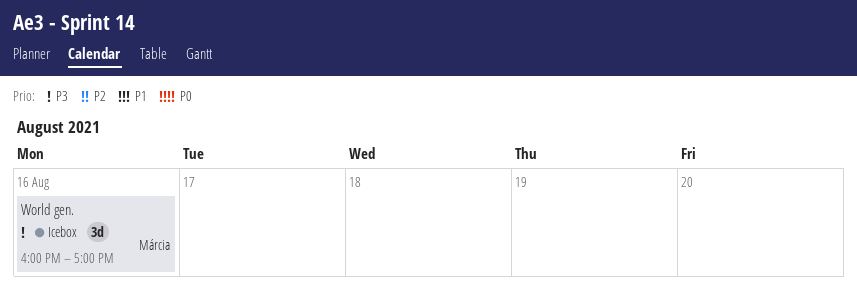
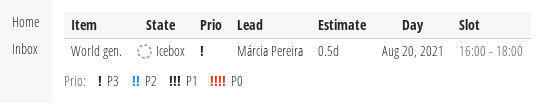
World gen., estimate: 3d -> 0.5d
World gen., day: Aug 16 -> Aug 20
World gen., ends: 17:00 -> 18:00

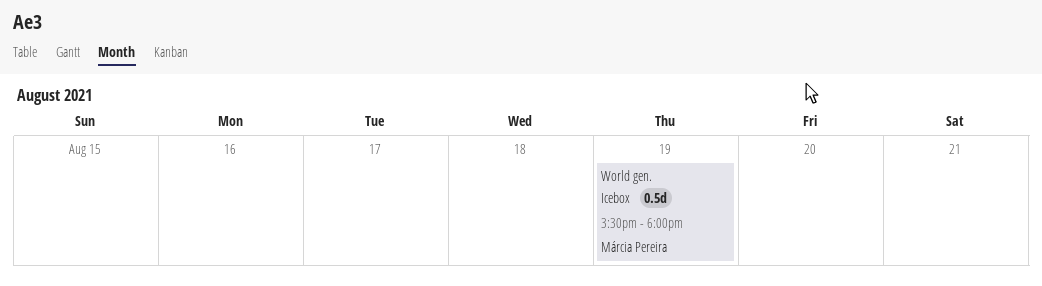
World gen., day: Aug 20 -> Aug 19
World gen., begins: 16:00 -> 15:30

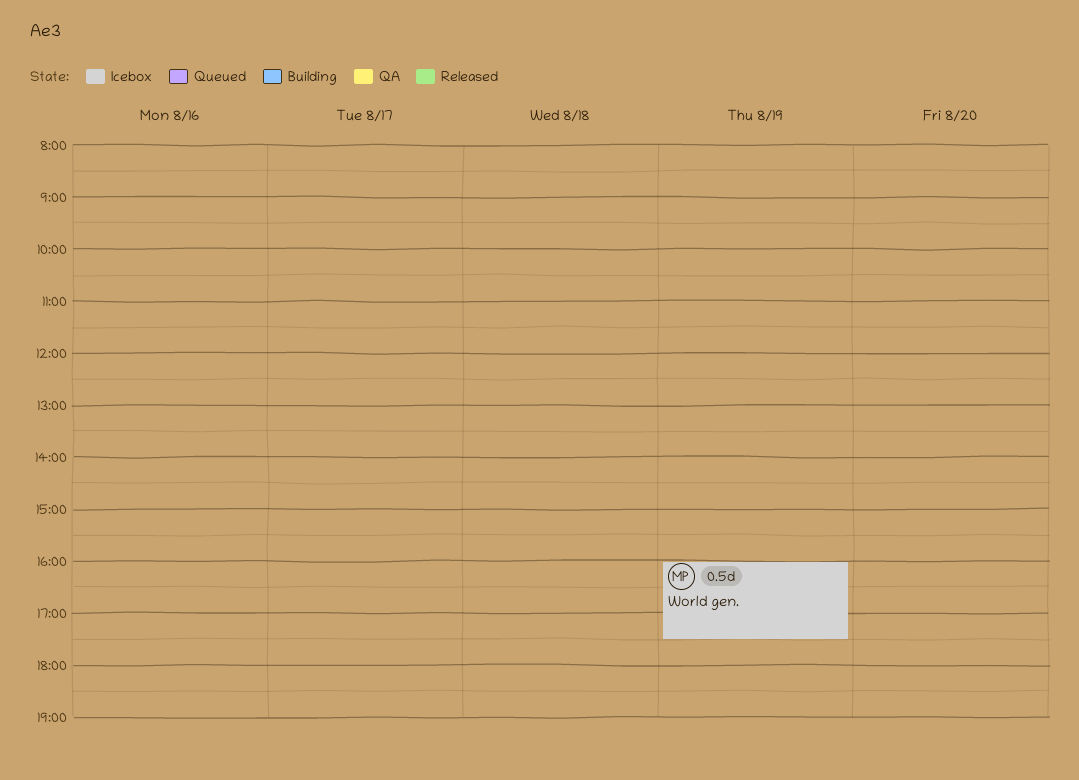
World gen., begins: 15:30 -> 16:00
World gen., ends: 18:00 -> 17:30

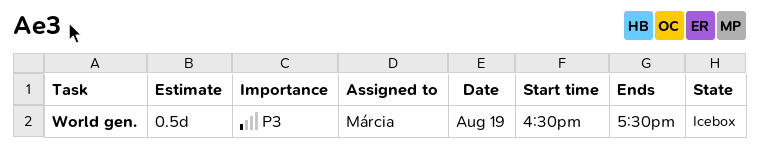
World gen., begins: 16:00 -> 16:30

